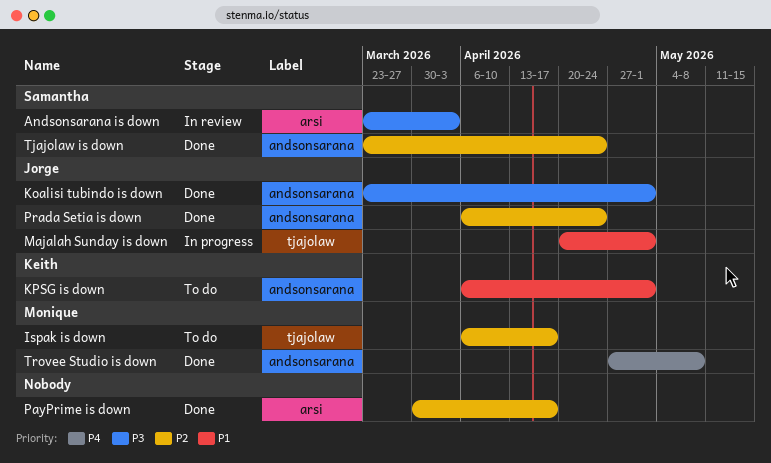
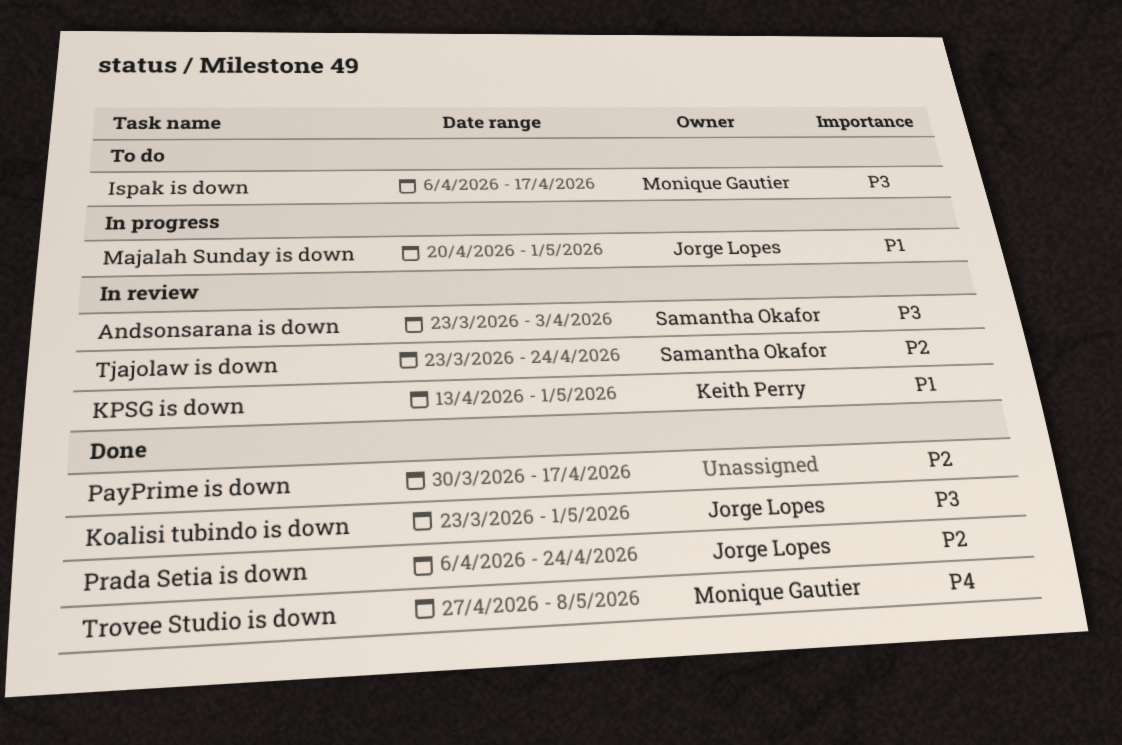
Ispak is down, priority: P2 -> P3
KPSG is down, status: To do -> In review
KPSG is down, start: Apr 6 -> Apr 13
Tjajolaw is down, status: Done -> In review

